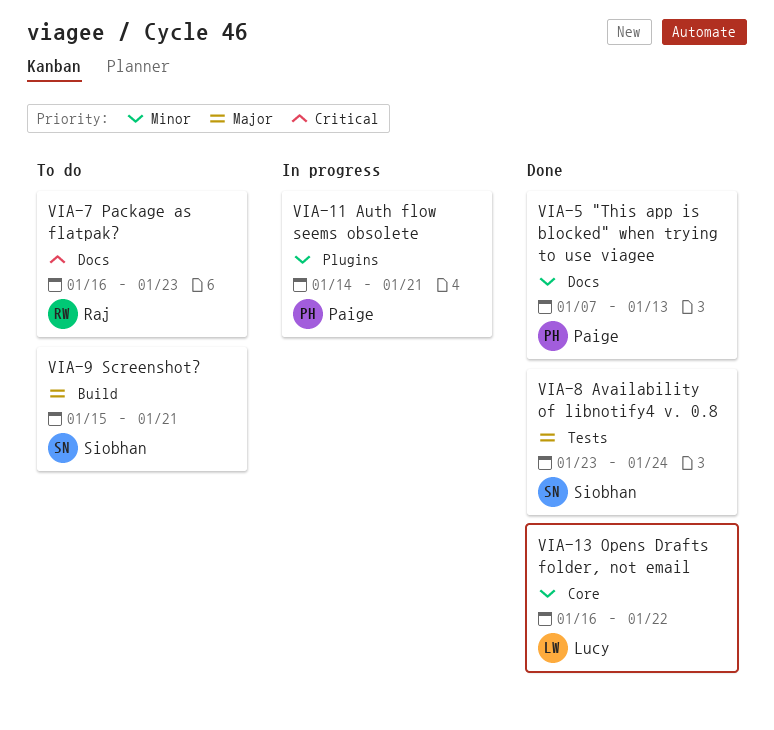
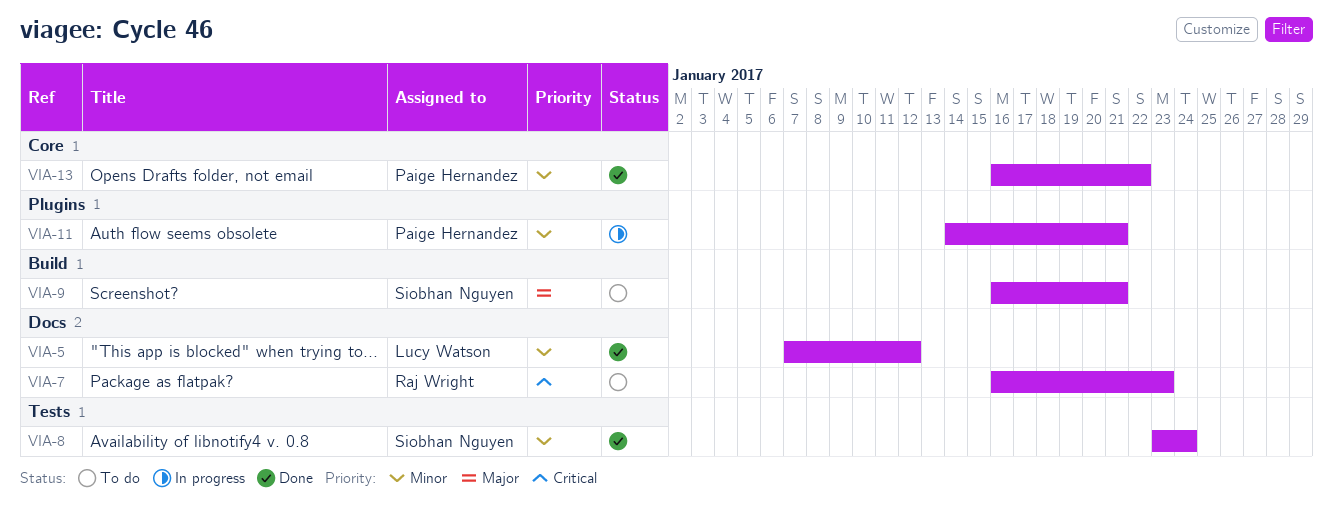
VIA-5, owner: Paige Hernandez -> Lucy Watson
VIA-5, due: Jan 13 -> Jan 12
VIA-8, priority: Major -> Minor
VIA-9, start: Jan 15 -> Jan 16
VIA-13, owner: Lucy Watson -> Paige Hernandez

